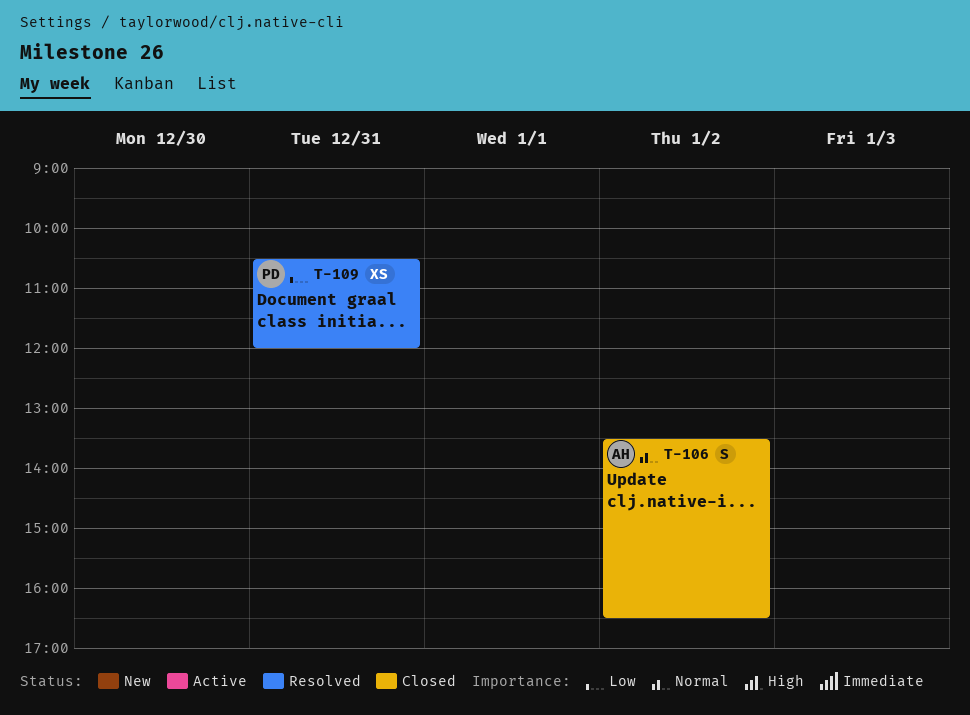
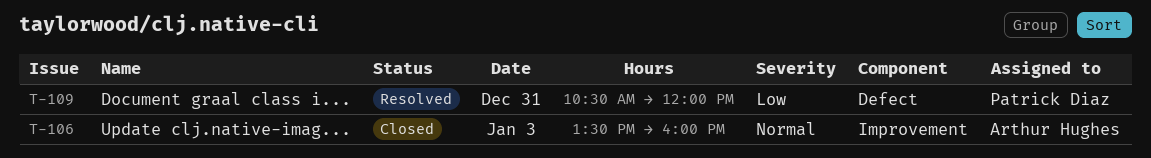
T-106, day: Jan 2 -> Jan 3
T-106, ends: 16:30 -> 16:00

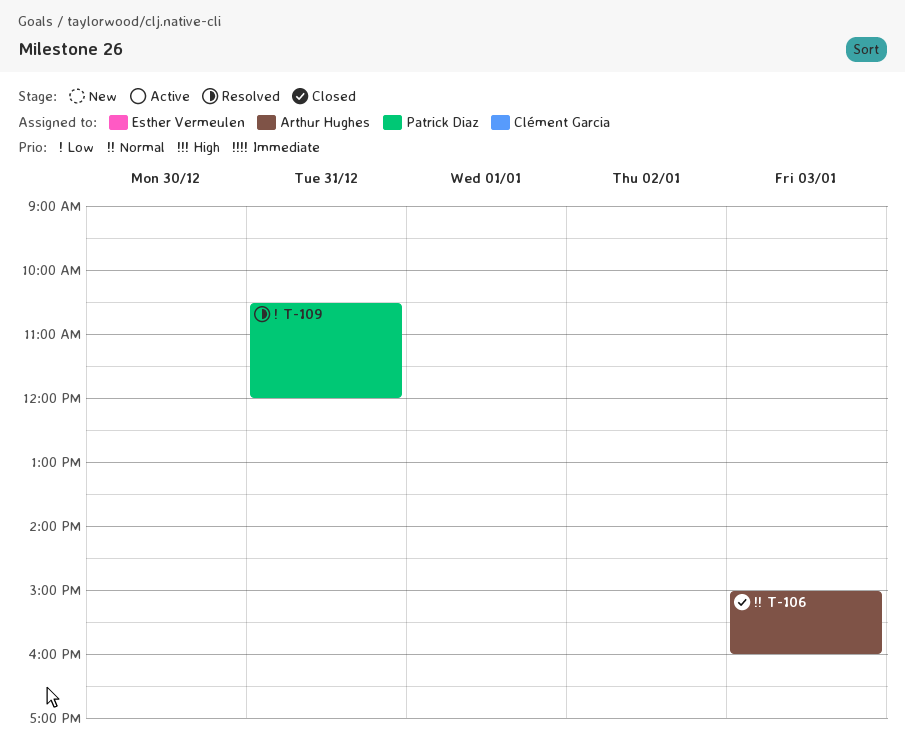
T-106, begins: 13:30 -> 15:00

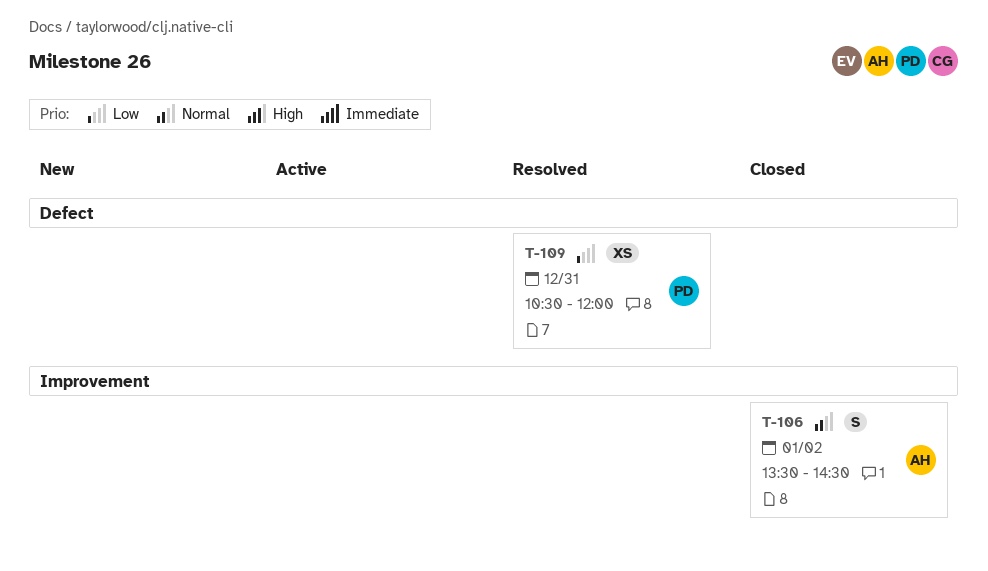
T-106, day: Jan 3 -> Jan 2
T-106, begins: 15:00 -> 13:30
T-106, ends: 16:00 -> 14:30

